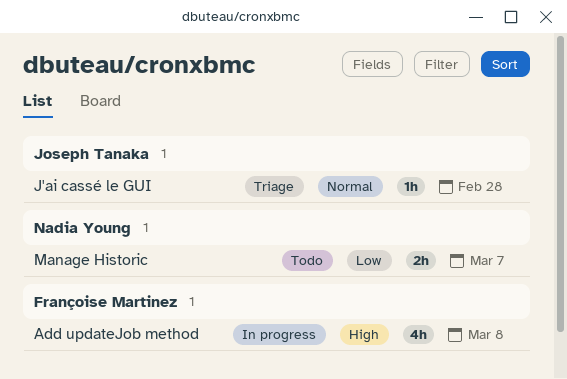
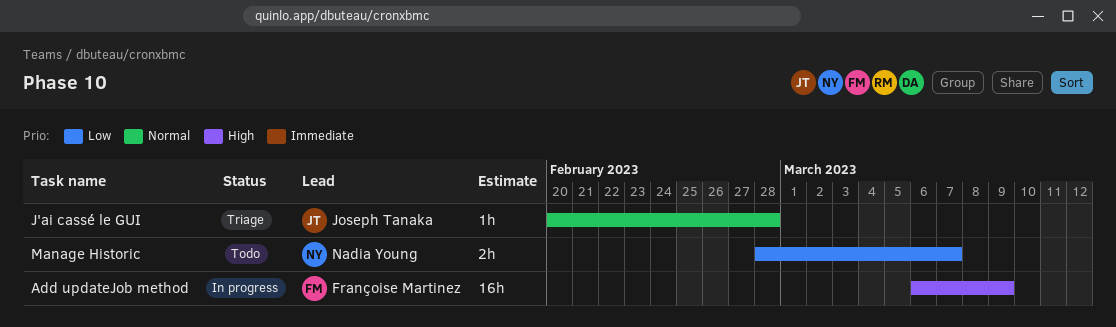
Add updateJob method, estimate: 4h -> 16h
Add updateJob method, due: Mar 8 -> Mar 9

